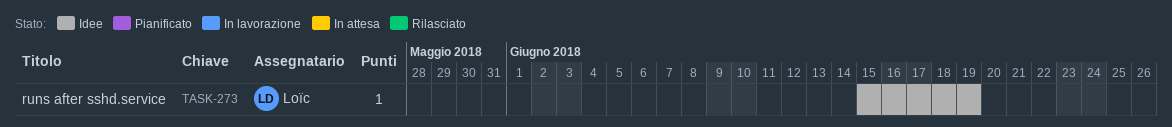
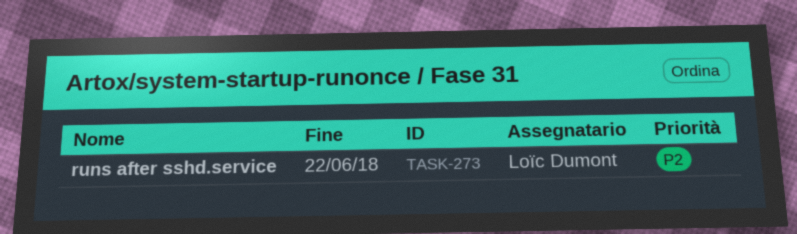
TASK-273, due: Jun 19 -> Jun 22

